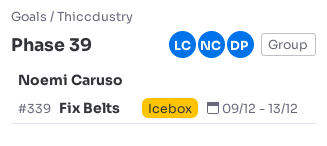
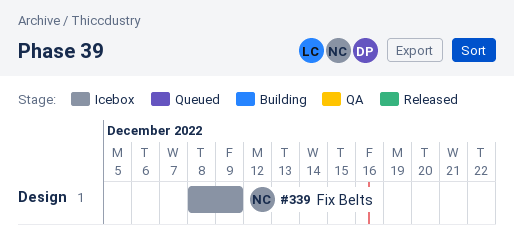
#339, start: Dec 9 -> Dec 8
#339, due: Dec 13 -> Dec 9

